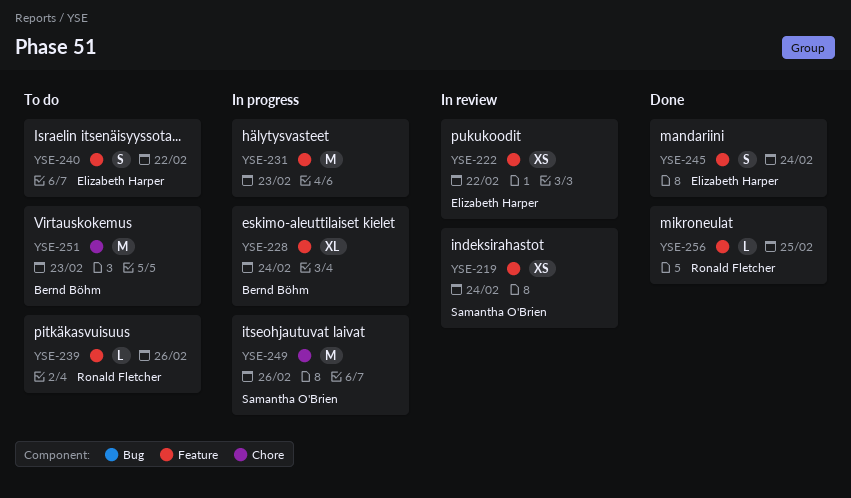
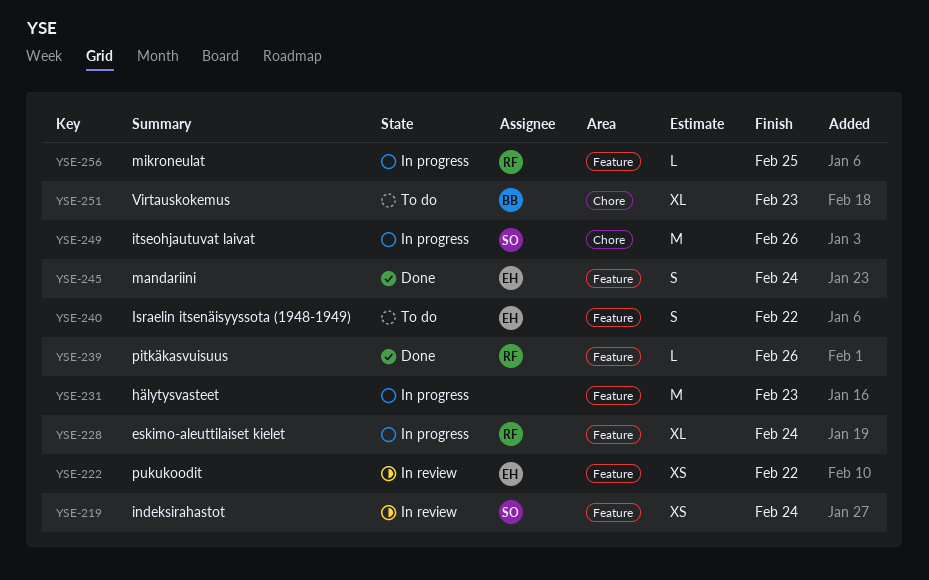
YSE-228, owner: Bernd Böhm -> Ronald Fletcher
YSE-239, status: To do -> Done
YSE-251, estimate: M -> XL
YSE-256, status: Done -> In progress

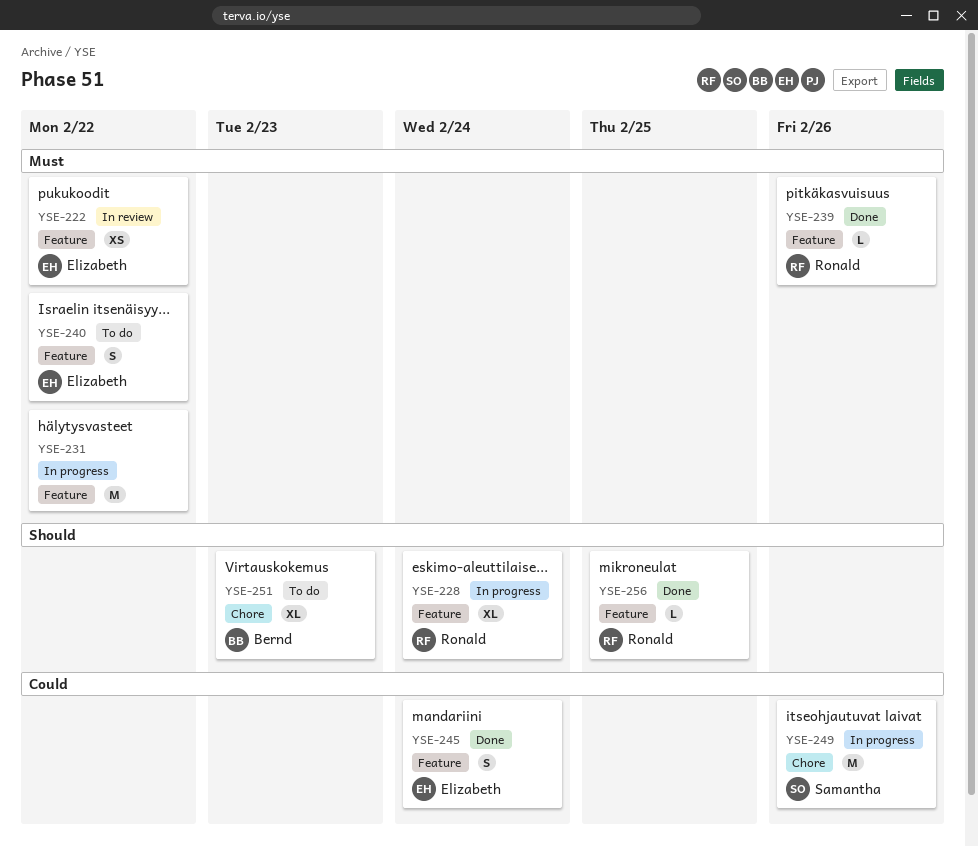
YSE-219: present -> none
YSE-231, due: Feb 23 -> Feb 22
YSE-256, status: In progress -> Done

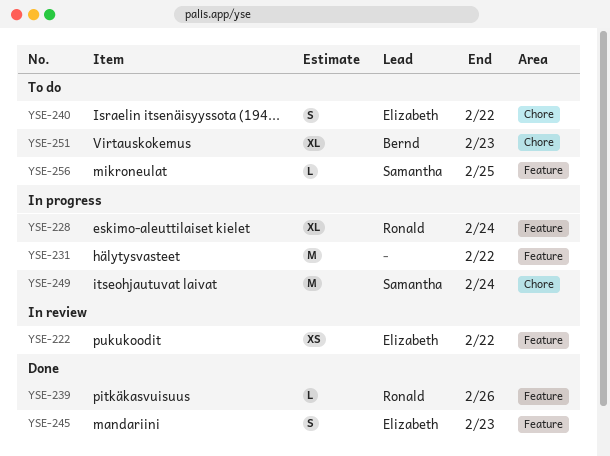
YSE-240, label: Feature -> Chore
YSE-245, due: Feb 24 -> Feb 23
YSE-249, due: Feb 26 -> Feb 24
YSE-256, status: Done -> To do
YSE-256, owner: Ronald -> Samantha

